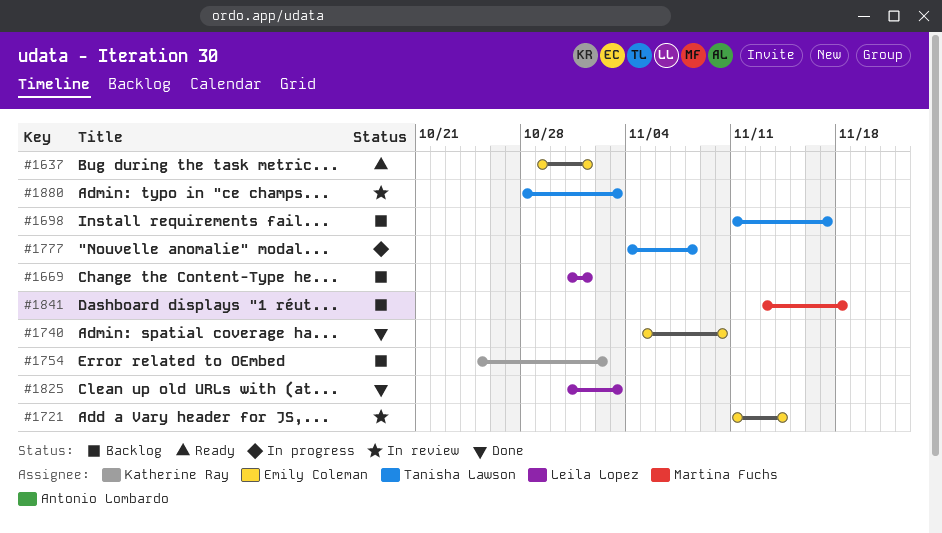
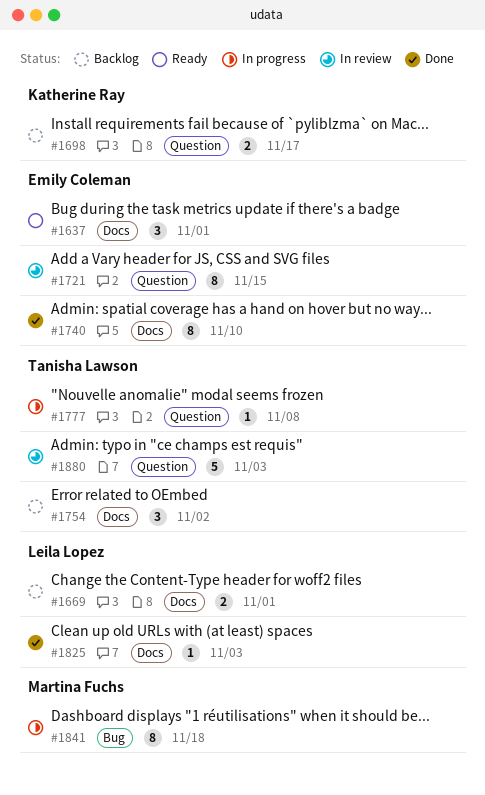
#1698, owner: Tanisha Lawson -> Katherine Ray
#1721, due: Nov 14 -> Nov 15
#1754, owner: Katherine Ray -> Tanisha Lawson
#1841, status: Backlog -> In progress

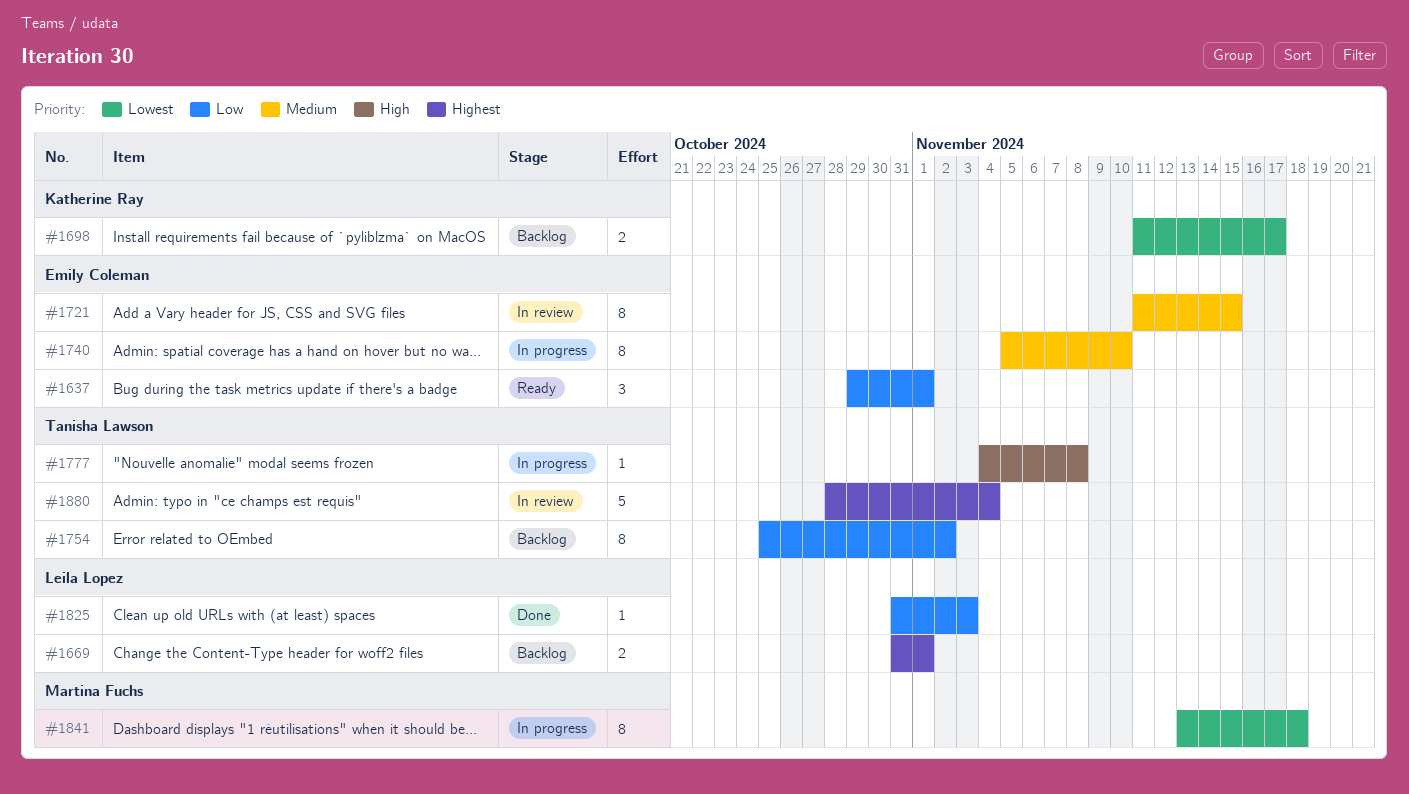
#1740, status: Done -> In progress
#1754, estimate: 3 -> 8
#1880, due: Nov 3 -> Nov 4

